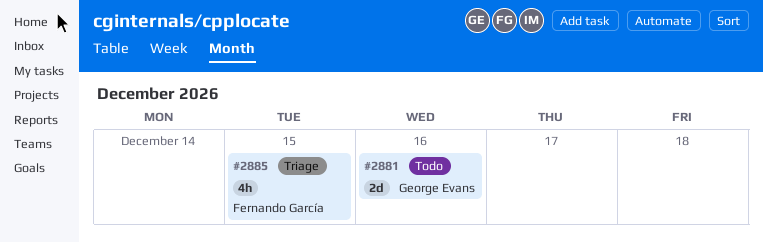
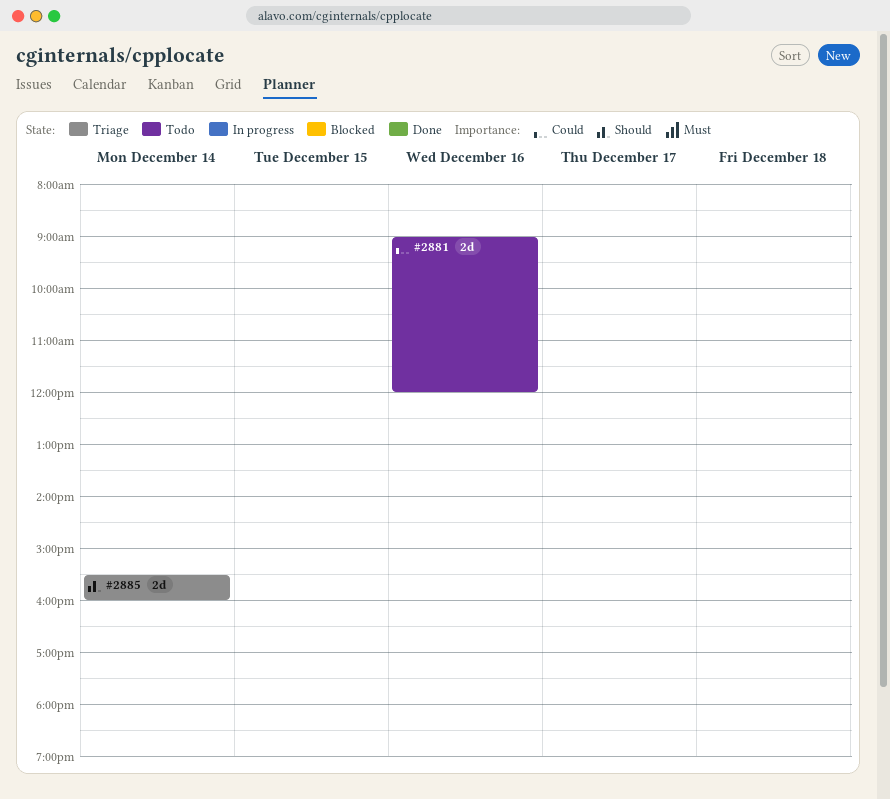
#2885, estimate: 4h -> 2d
#2885, day: Dec 15 -> Dec 14

